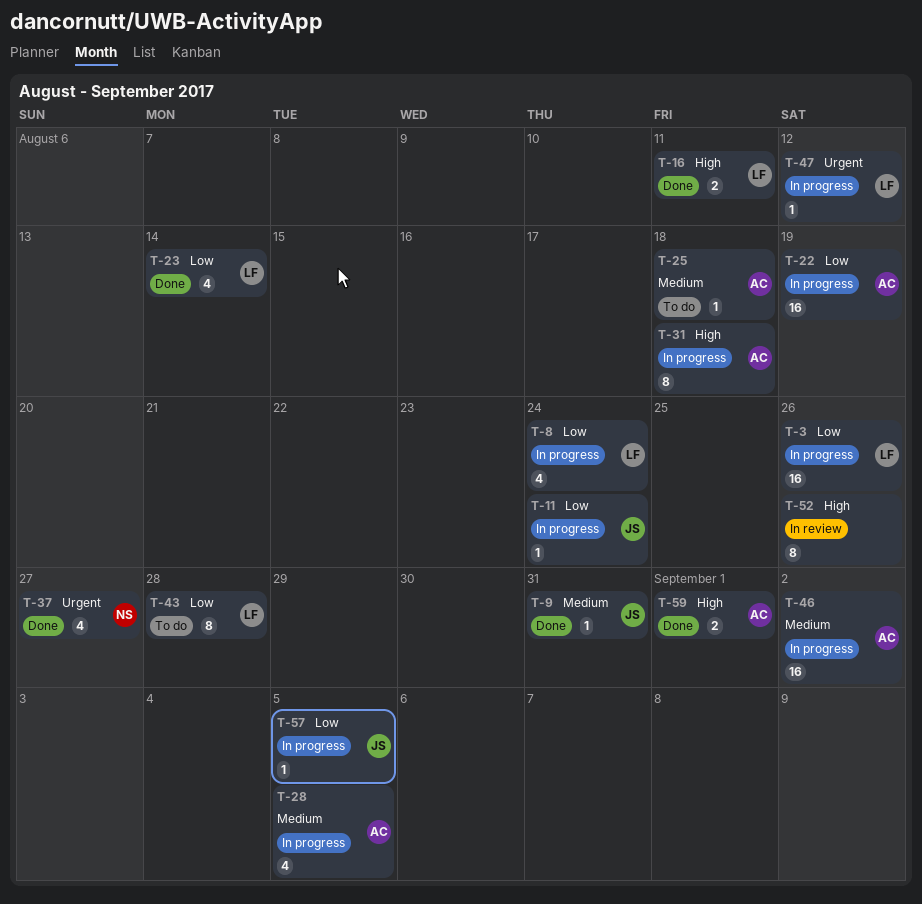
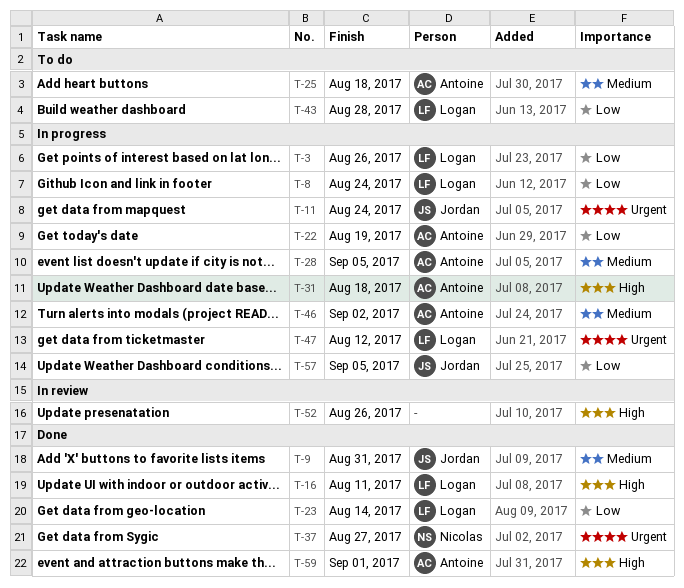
T-11, priority: Low -> Urgent

